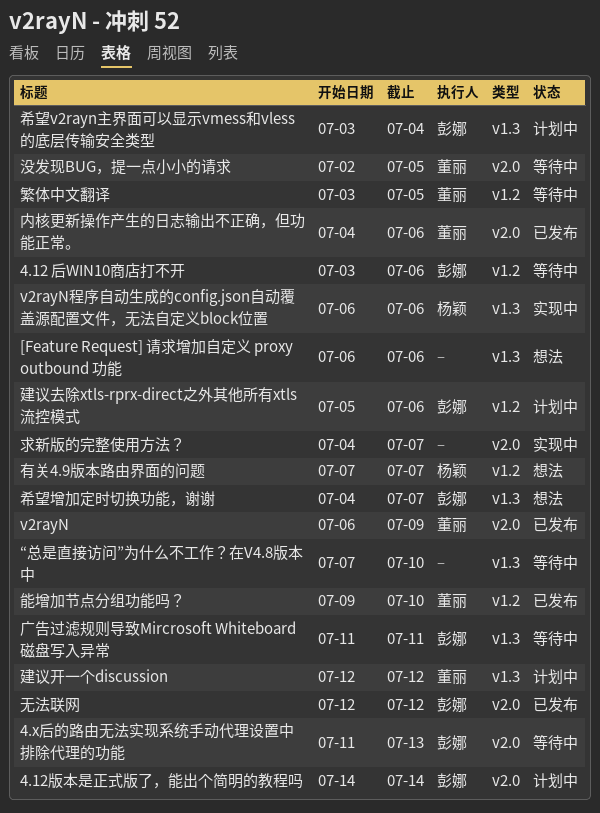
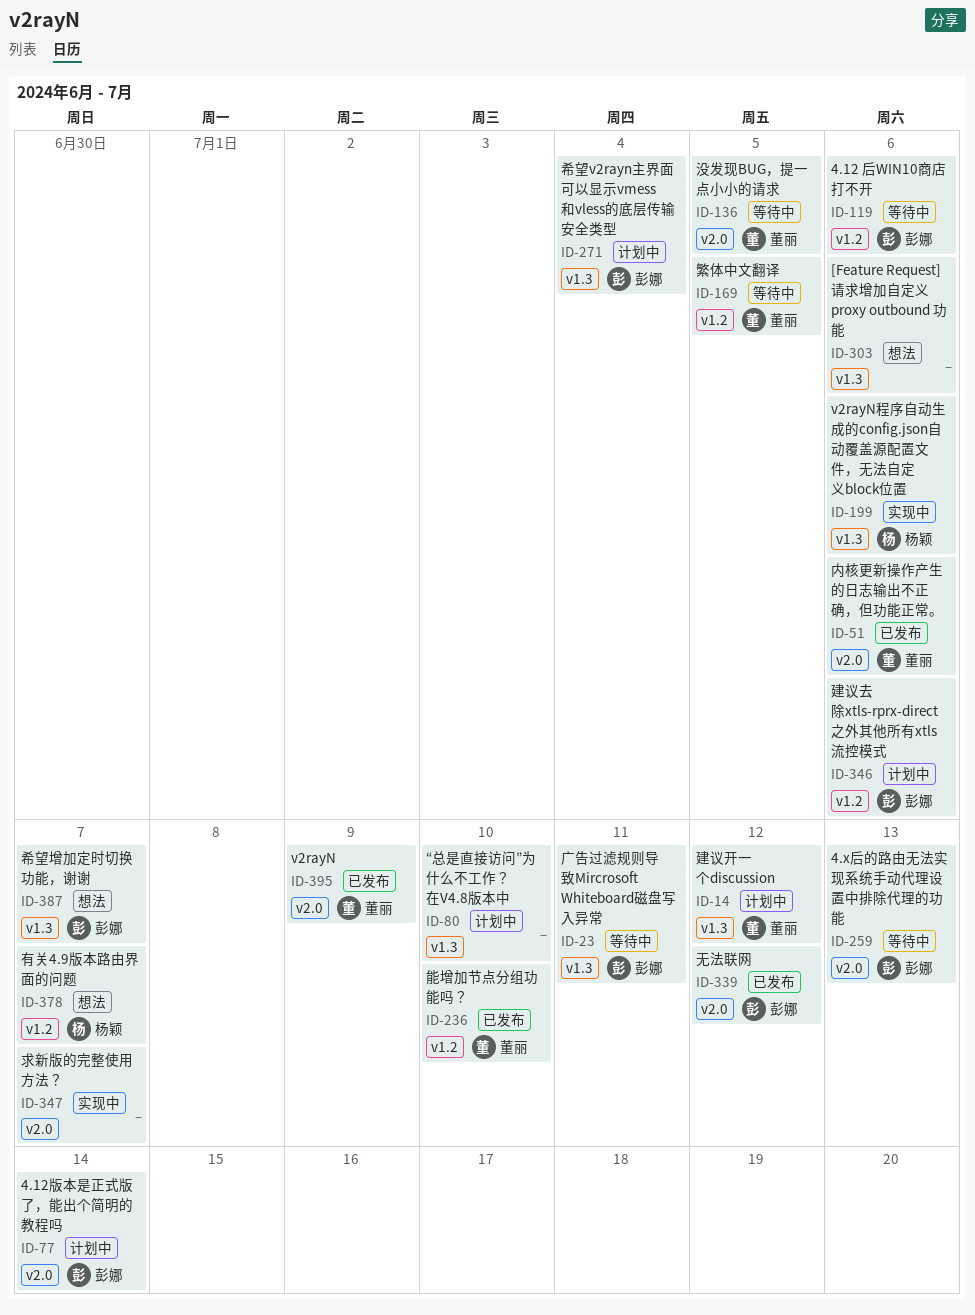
“总是直接访问”为什么不工作？在V4.8版本中, status: 等待中 -> 计划中

